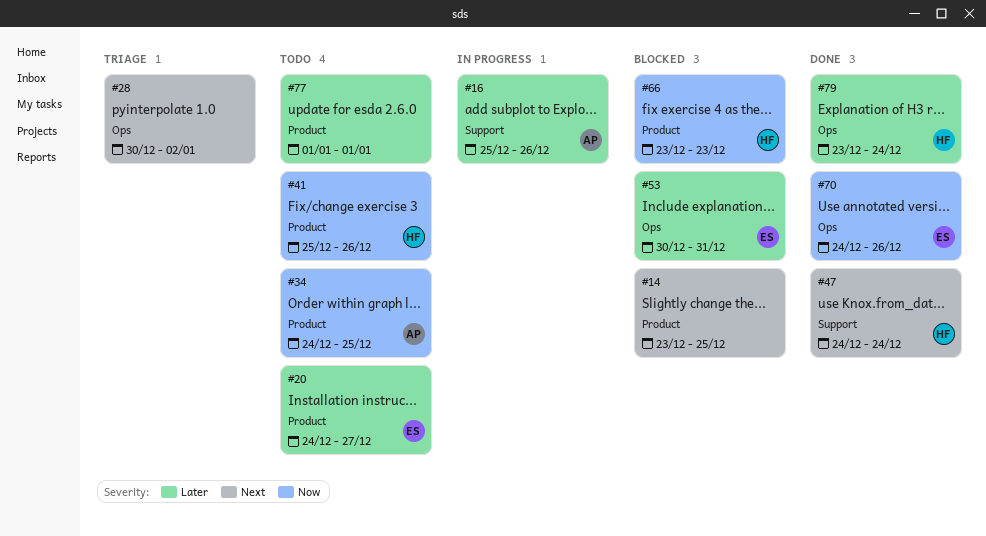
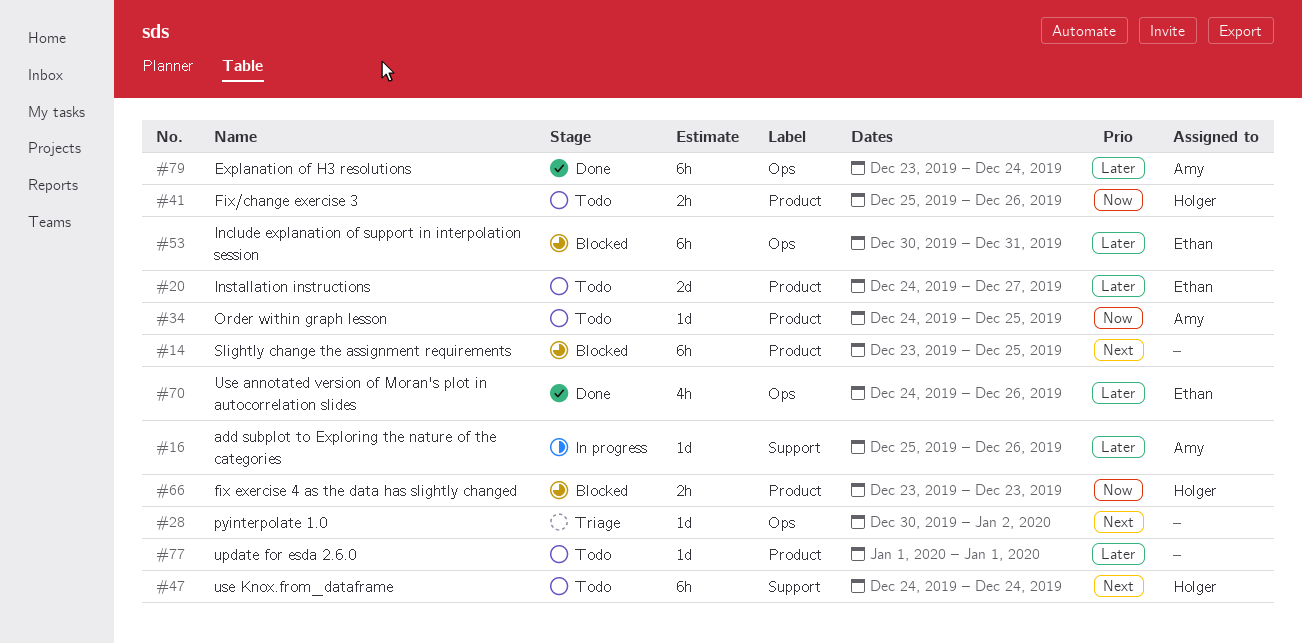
#47, status: Done -> Todo
#70, priority: Now -> Later
#79, owner: Holger -> Amy

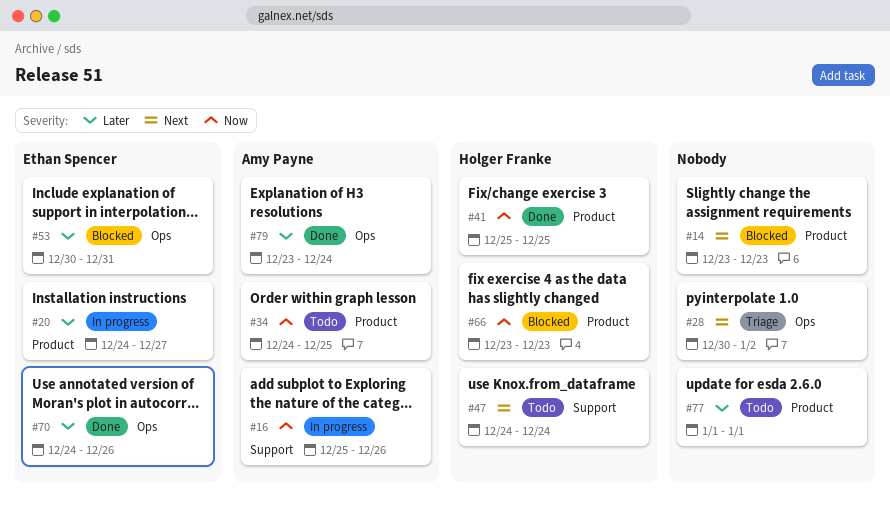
#14, due: Dec 25 -> Dec 23
#16, priority: Later -> Now
#20, status: Todo -> In progress
#41, status: Todo -> Done
#41, due: Dec 26 -> Dec 25

